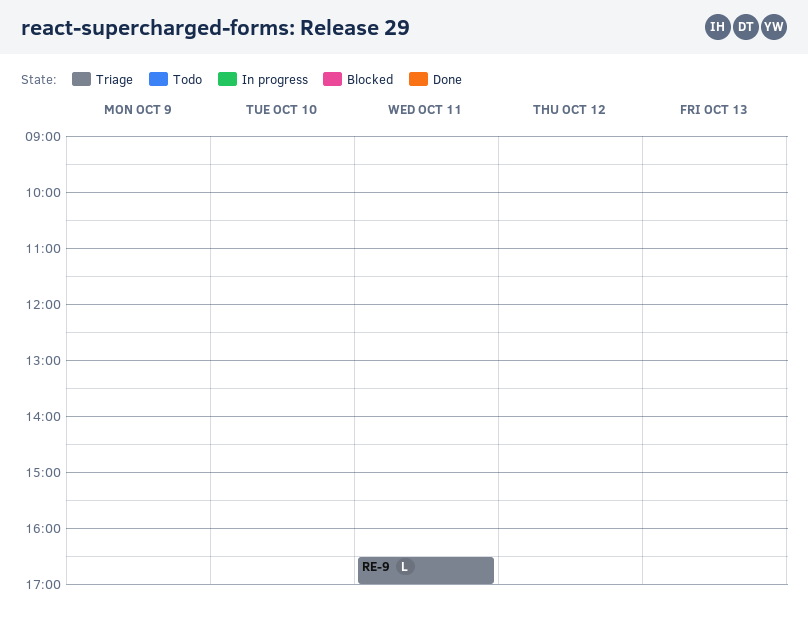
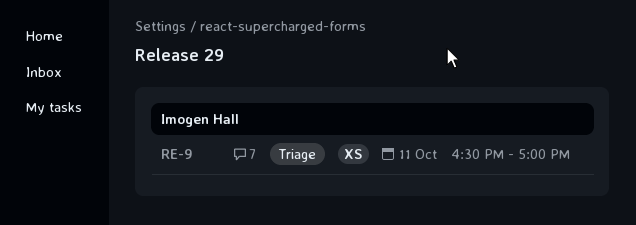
RE-9, estimate: L -> XS

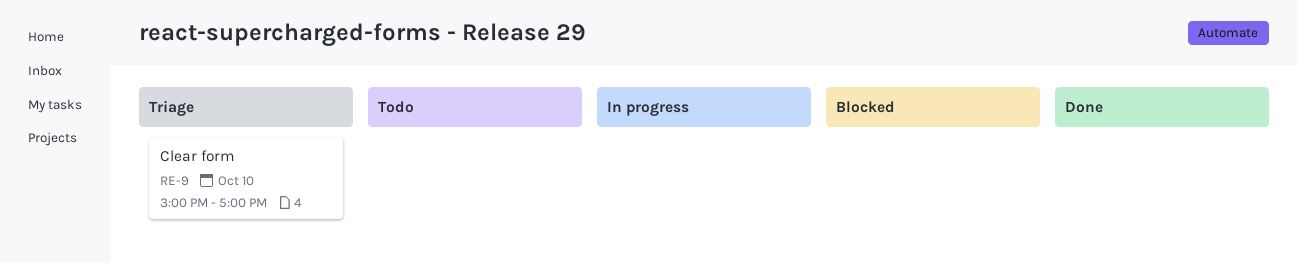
RE-9, day: Oct 11 -> Oct 10
RE-9, begins: 16:30 -> 15:00

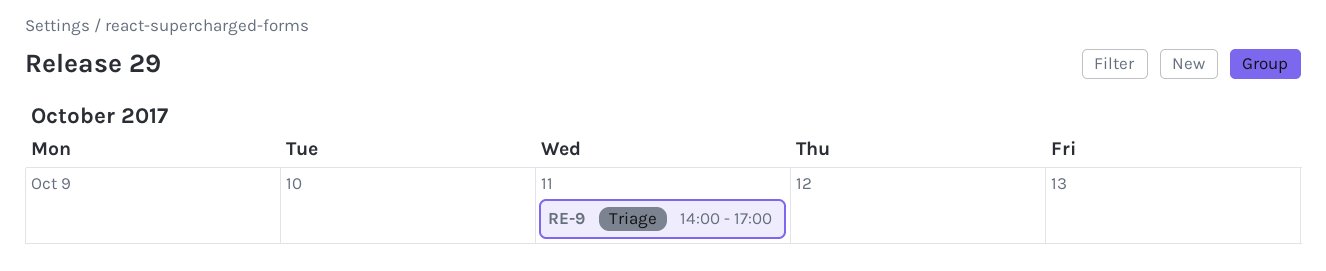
RE-9, day: Oct 10 -> Oct 11
RE-9, begins: 15:00 -> 14:00

